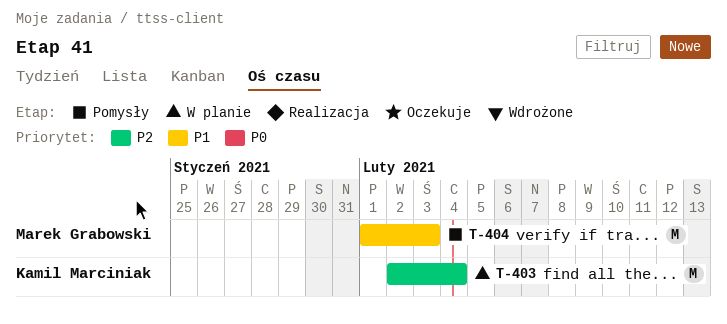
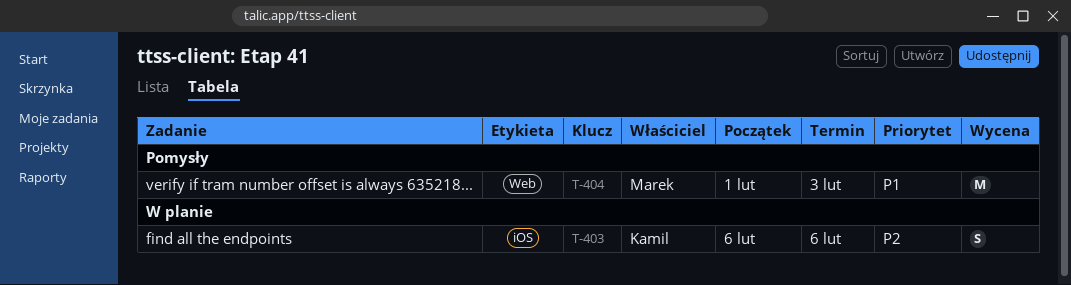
T-403, estimate: M -> S
T-403, start: Feb 2 -> Feb 6
T-403, due: Feb 4 -> Feb 6

